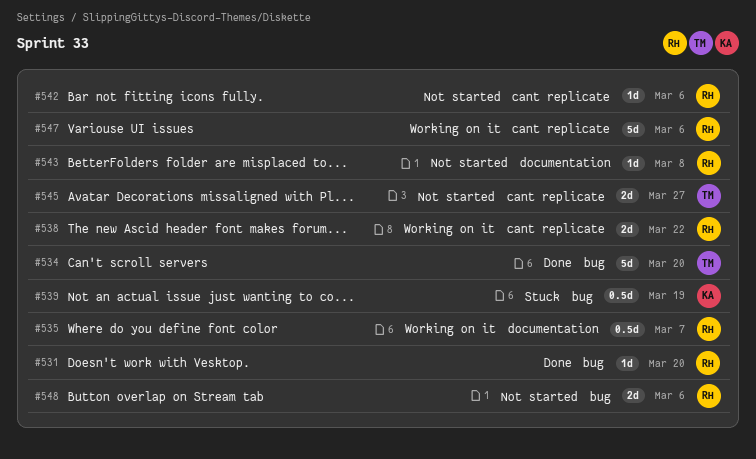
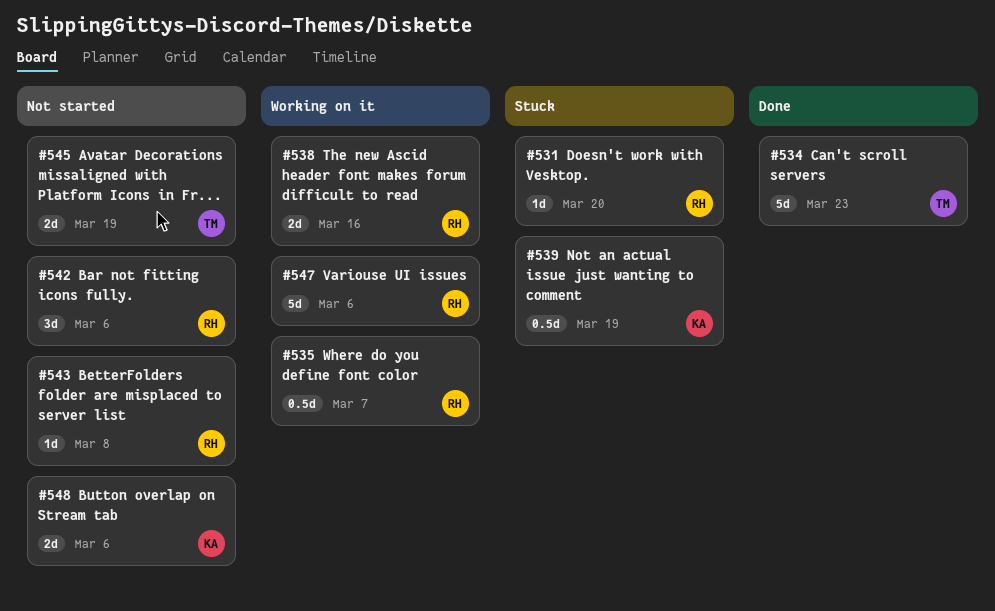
#531, status: Done -> Stuck
#534, due: Mar 20 -> Mar 23
#538, due: Mar 22 -> Mar 16
#542, estimate: 1d -> 3d
#545, due: Mar 27 -> Mar 19
#548, owner: RH -> KA

